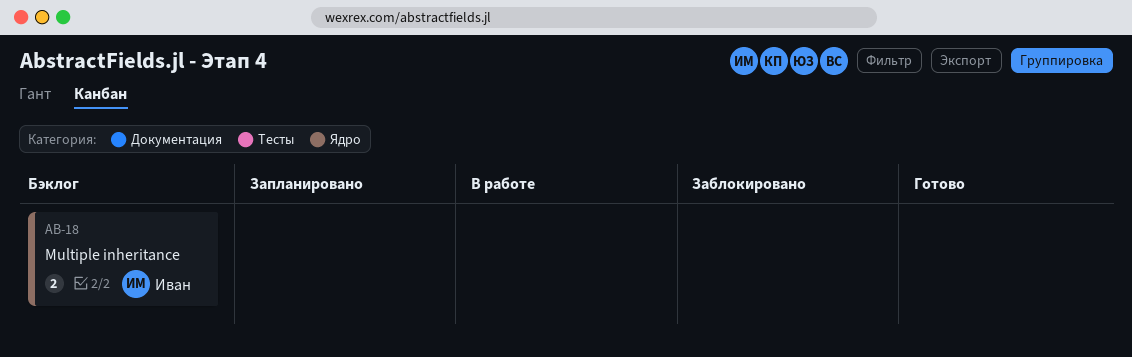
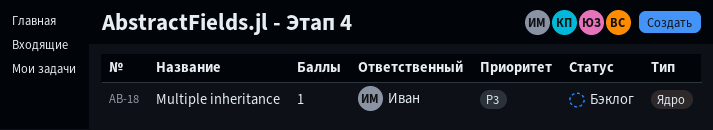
AB-18, estimate: 2 -> 1

